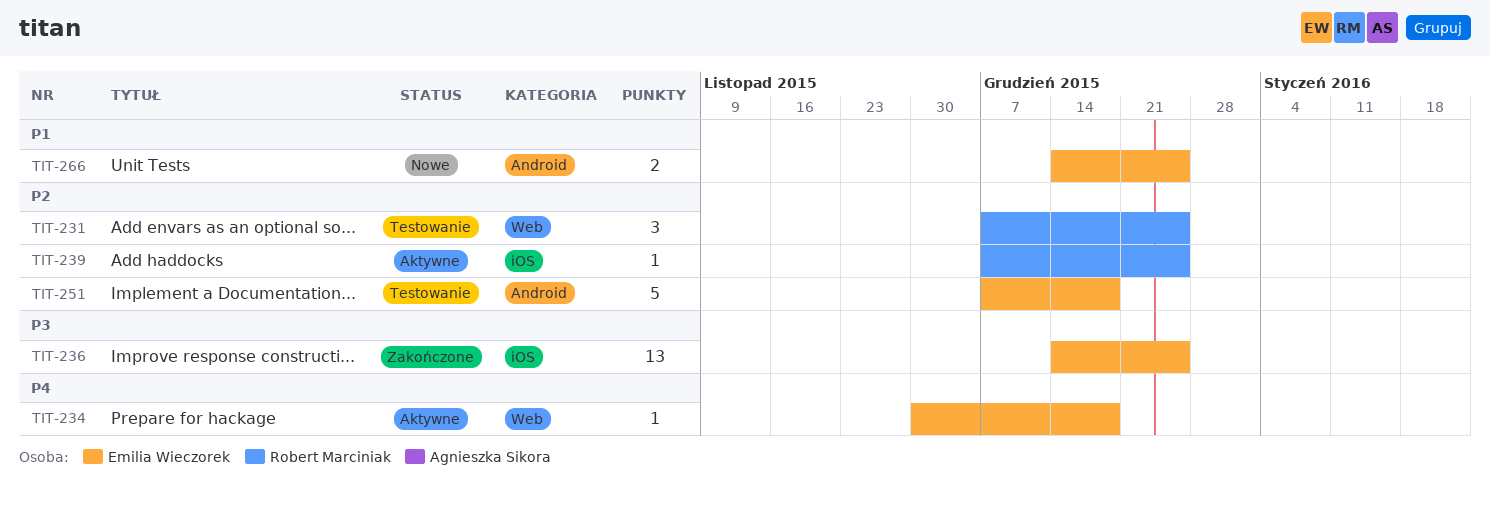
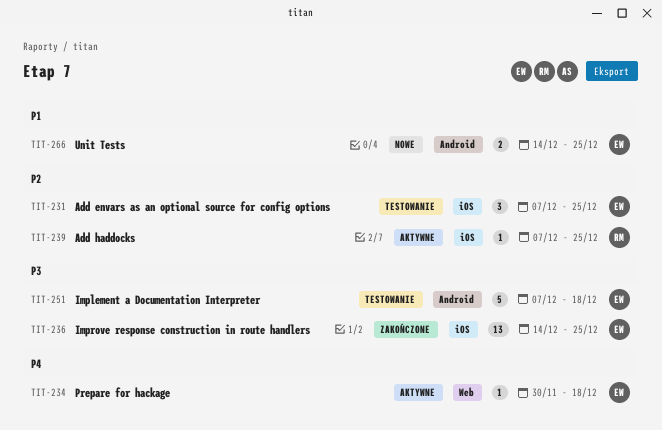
TIT-231, owner: Robert Marciniak -> Emilia Wieczorek
TIT-231, label: Web -> iOS
TIT-251, priority: P2 -> P3

